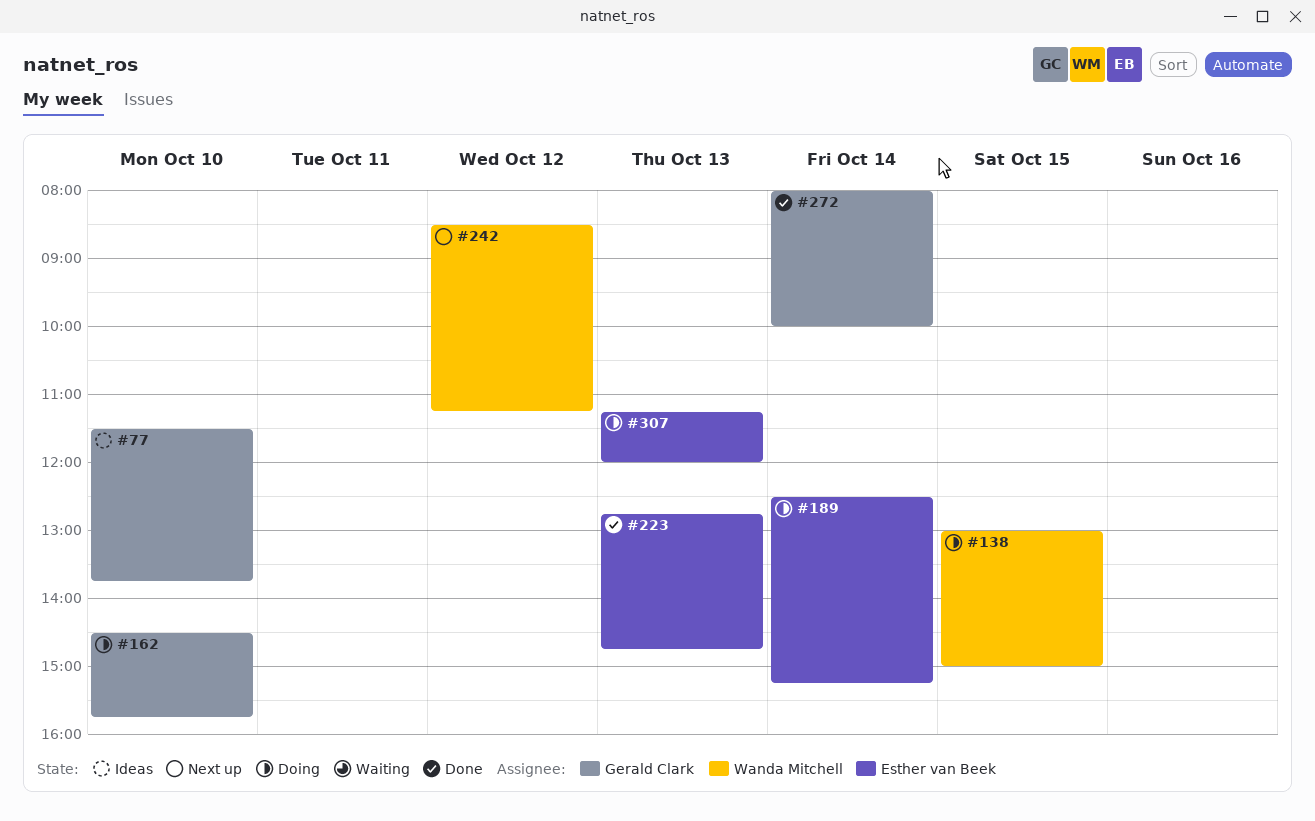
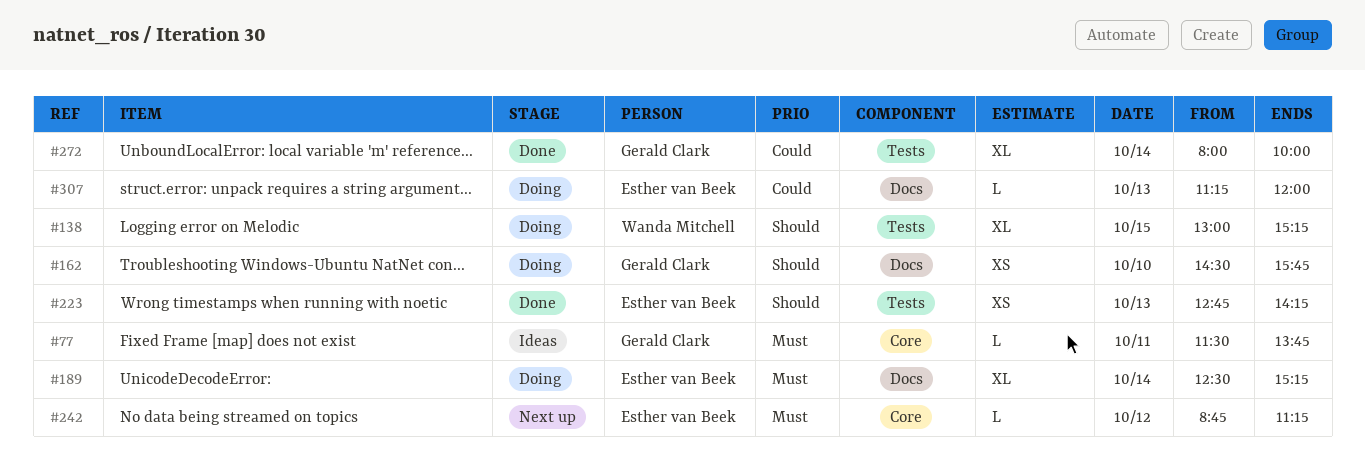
#77, day: Oct 10 -> Oct 11
#138, ends: 15:00 -> 15:15
#223, ends: 14:45 -> 14:15
#242, owner: Wanda Mitchell -> Esther van Beek
#242, begins: 08:30 -> 08:45

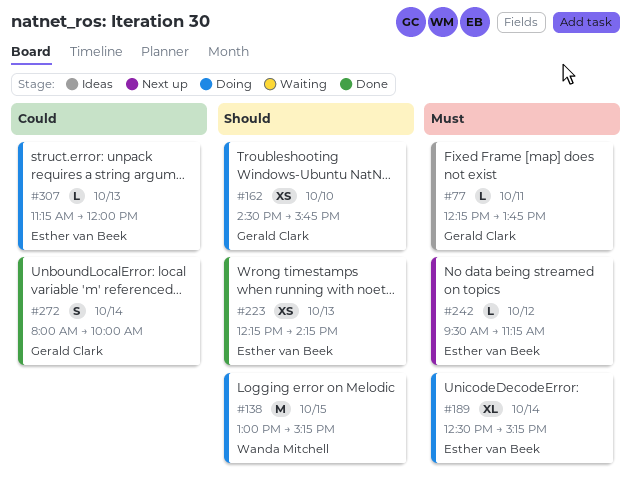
#77, begins: 11:30 -> 12:15
#138, estimate: XL -> M
#223, begins: 12:45 -> 12:15
#242, begins: 08:45 -> 09:30
#272, estimate: XL -> S

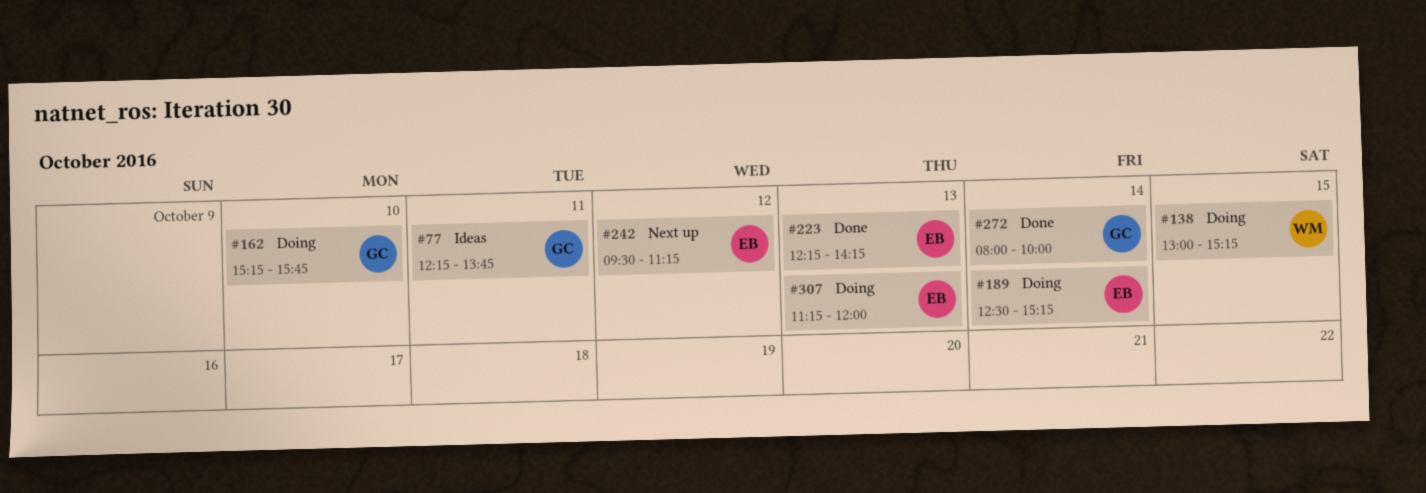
#162, begins: 14:30 -> 15:15

